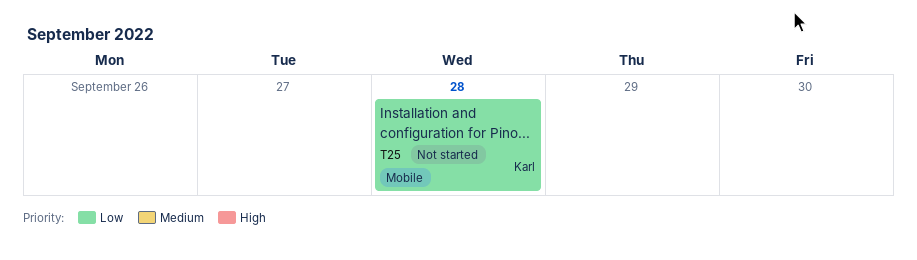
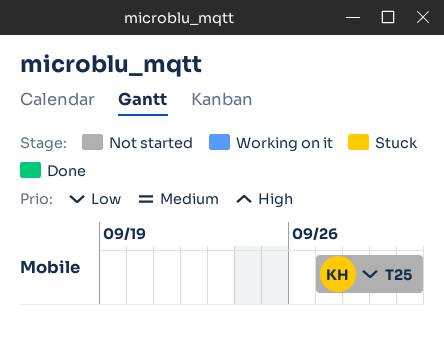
T25, due: Sep 28 -> Sep 30

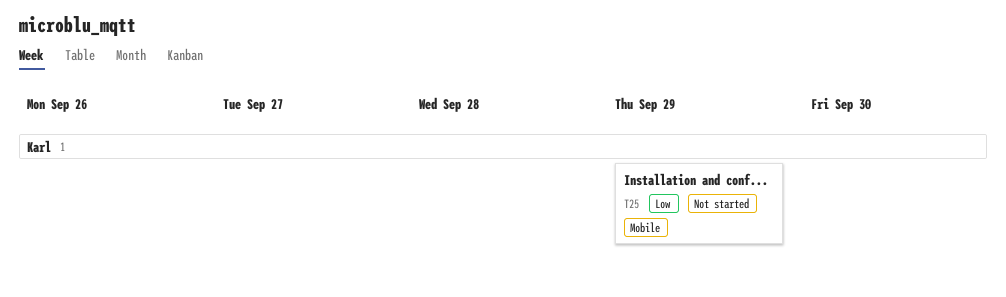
T25, due: Sep 30 -> Sep 29

